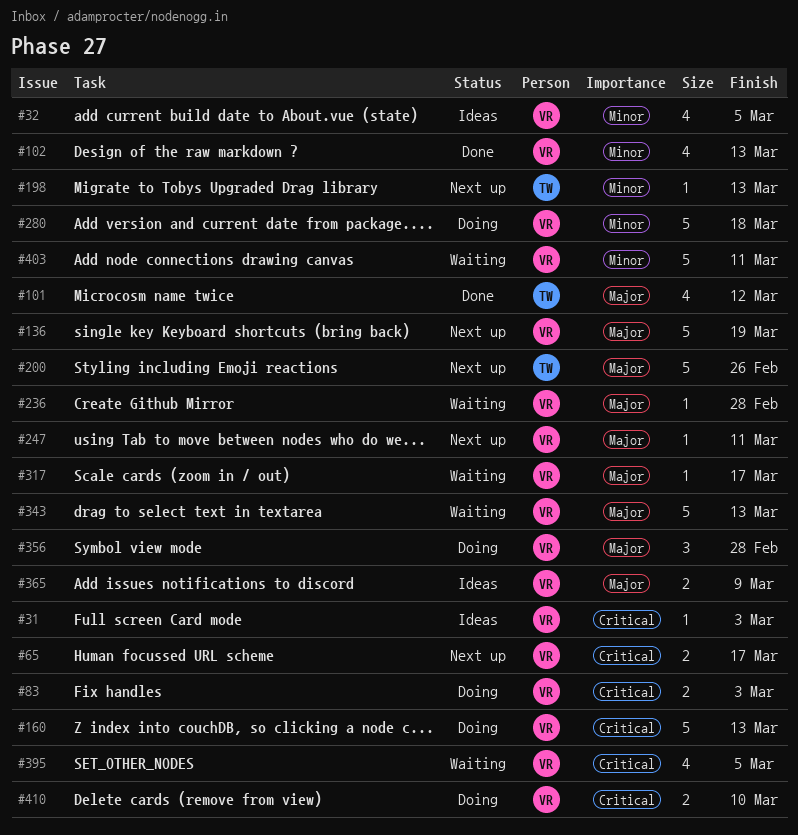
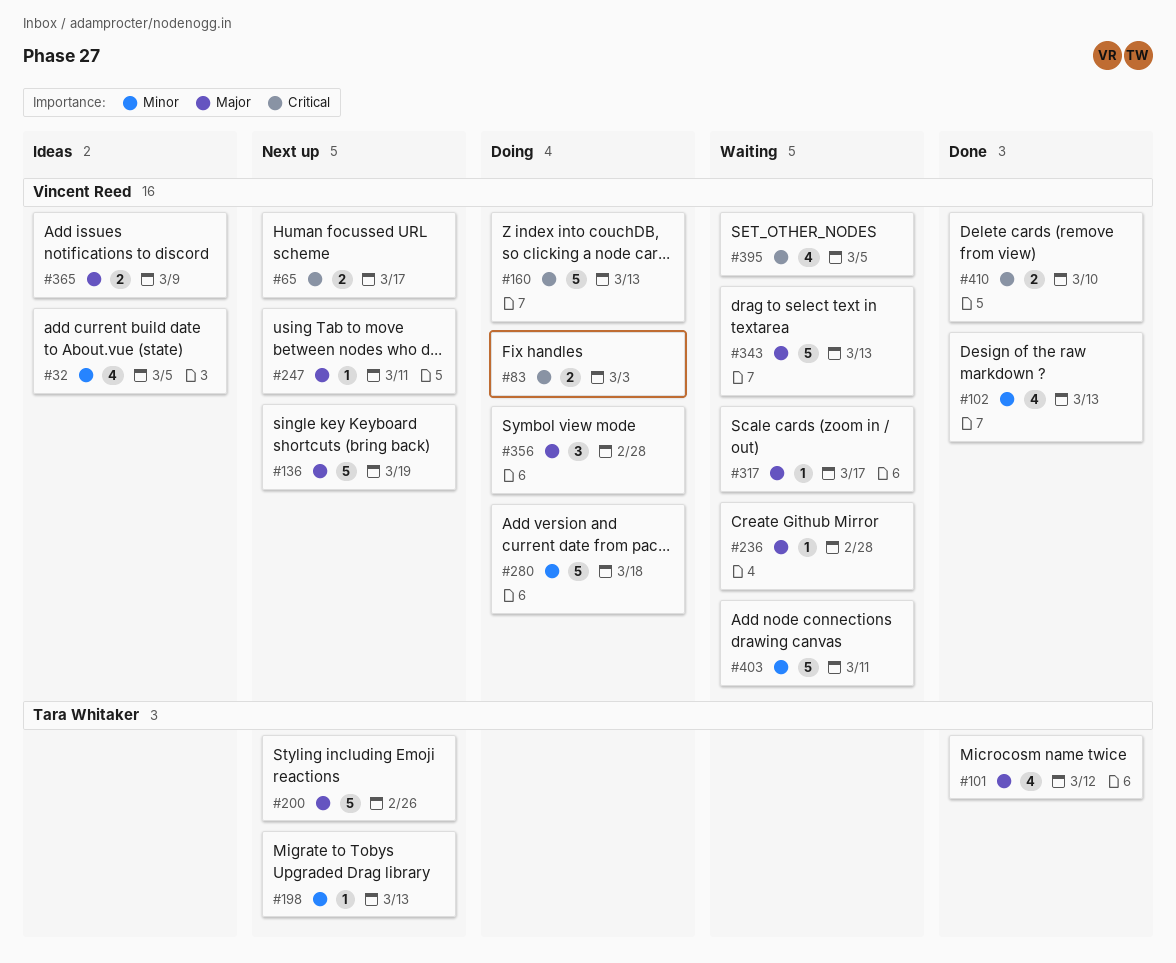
#31: present -> none
#410, status: Doing -> Done

